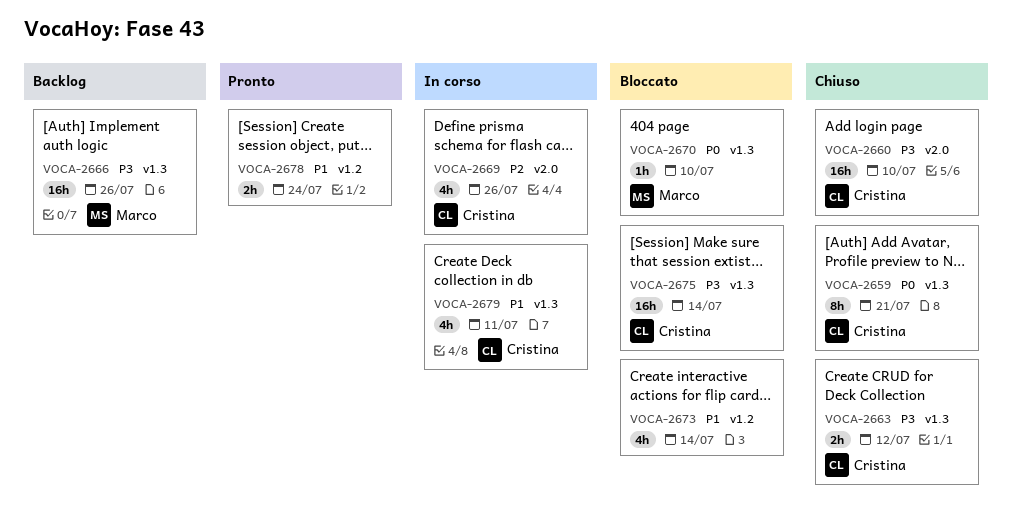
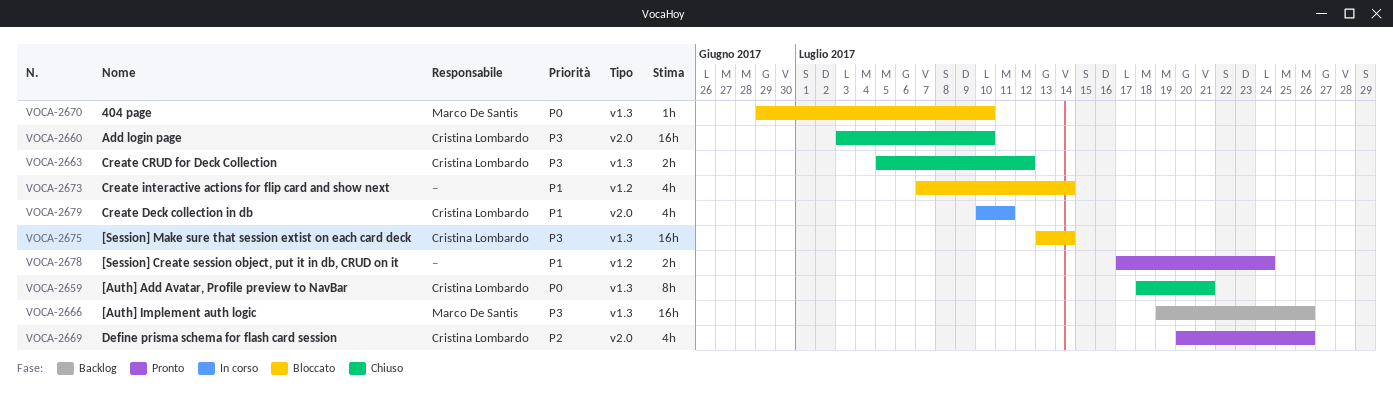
VOCA-2669, status: In corso -> Pronto
VOCA-2679, label: v1.3 -> v2.0

